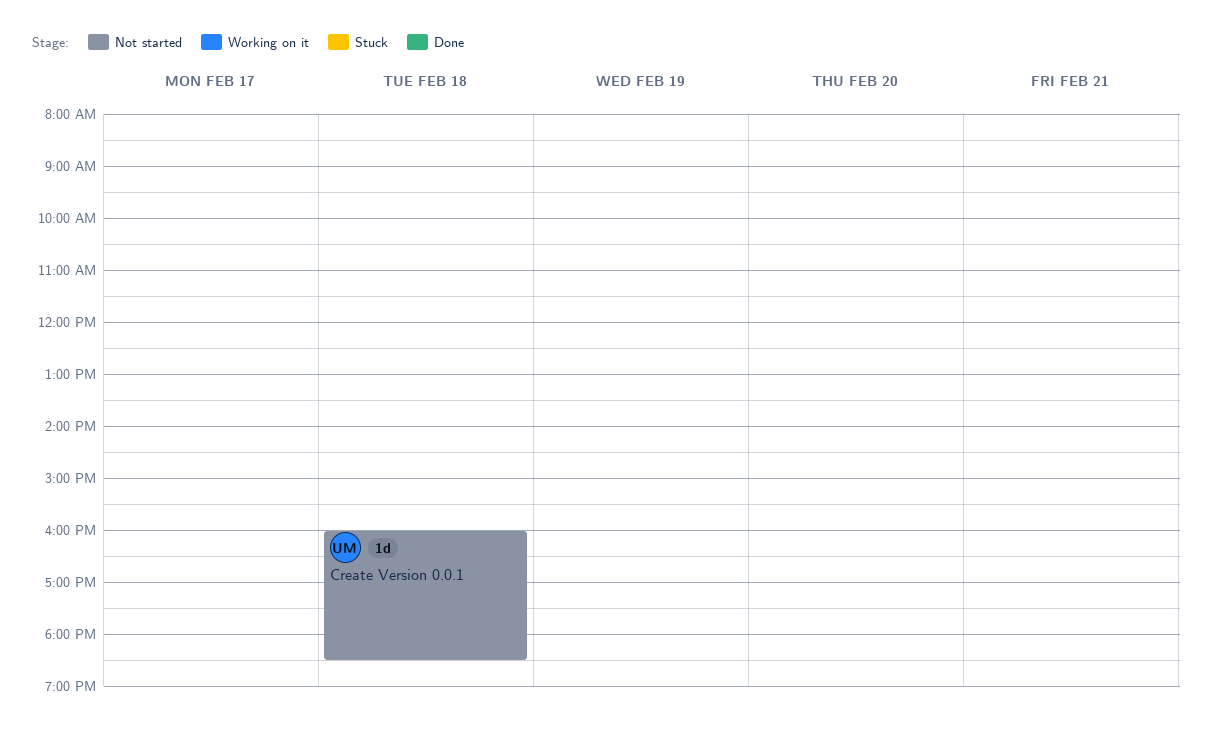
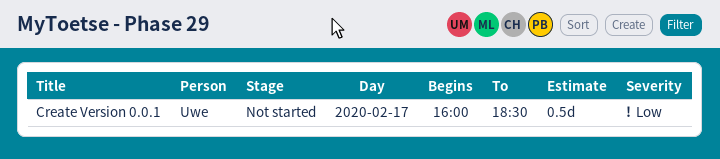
Create Version 0.0.1, estimate: 1d -> 0.5d
Create Version 0.0.1, day: Feb 18 -> Feb 17

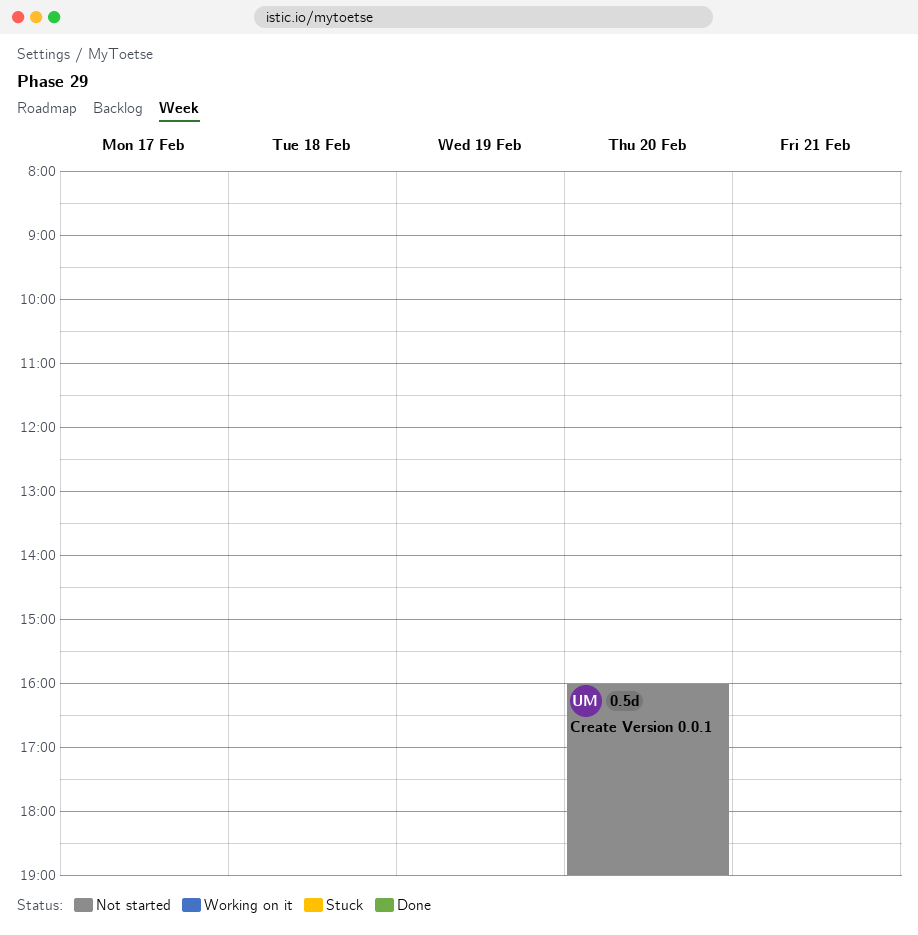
Create Version 0.0.1, day: Feb 17 -> Feb 20
Create Version 0.0.1, ends: 18:30 -> 19:00

